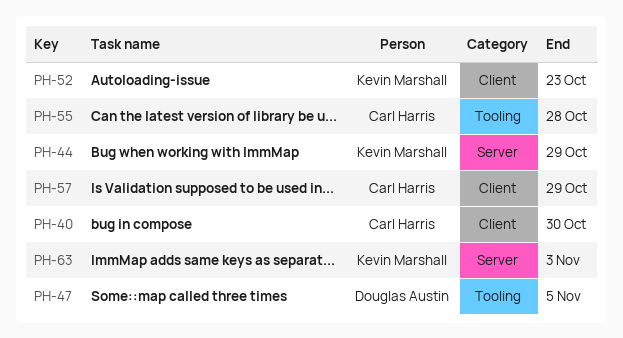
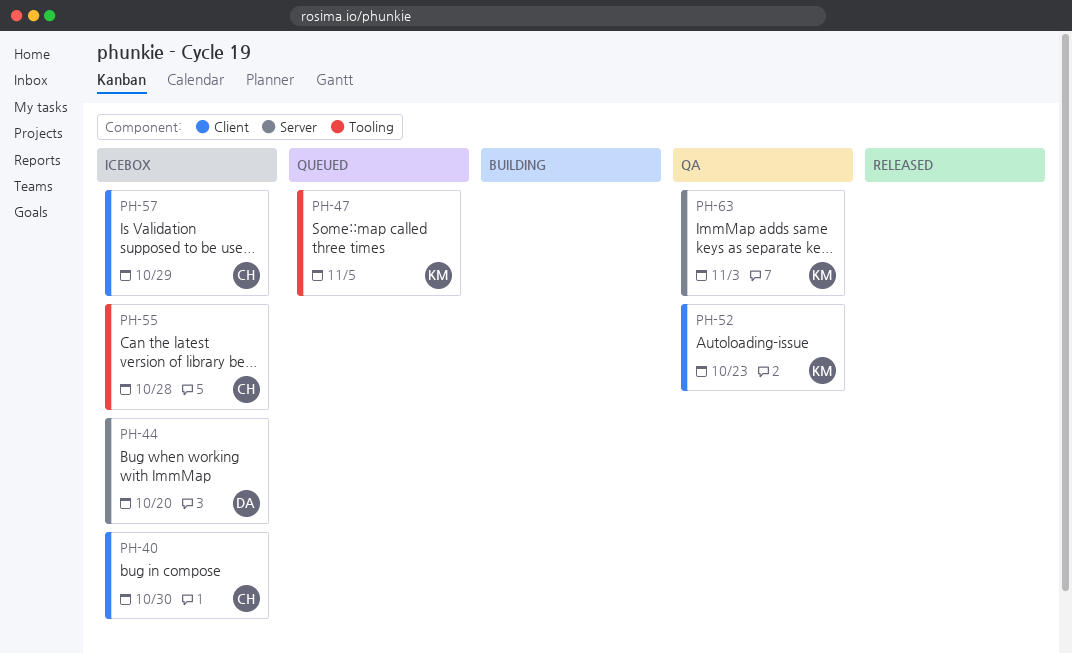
PH-44, owner: Kevin Marshall -> Douglas Austin
PH-44, due: Oct 29 -> Oct 20
PH-47, owner: Douglas Austin -> Kevin Marshall

